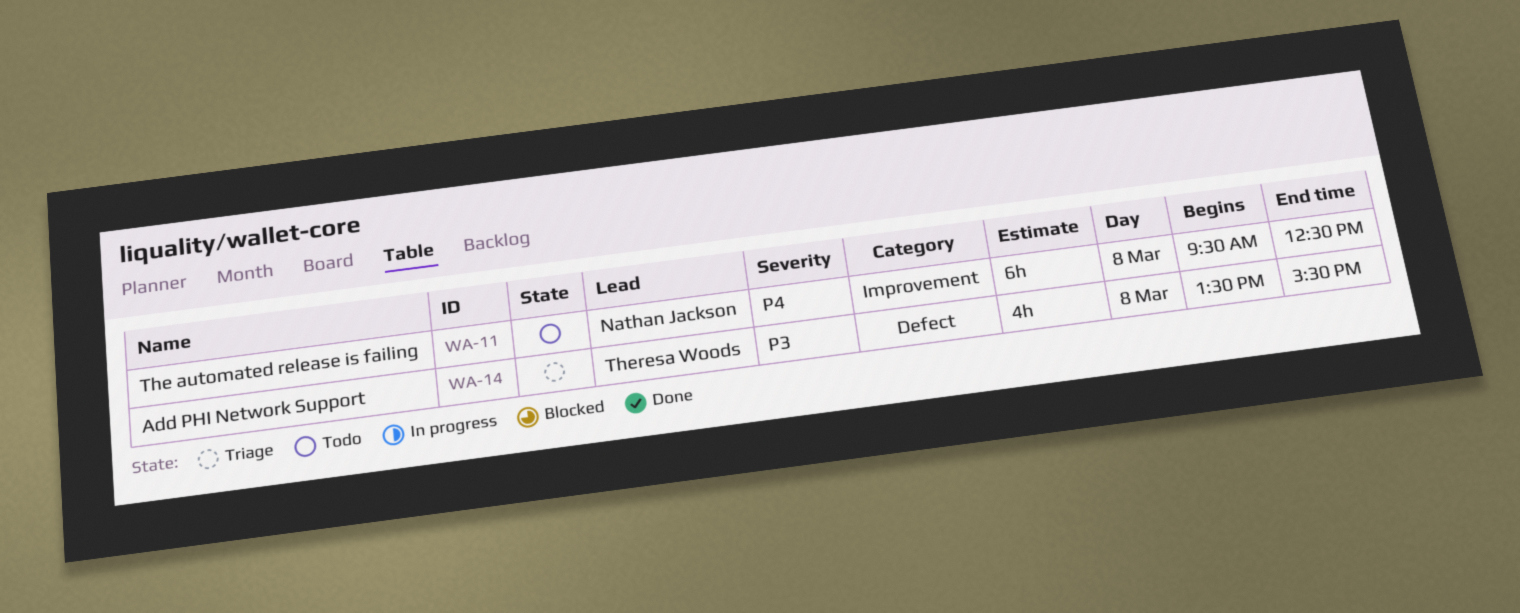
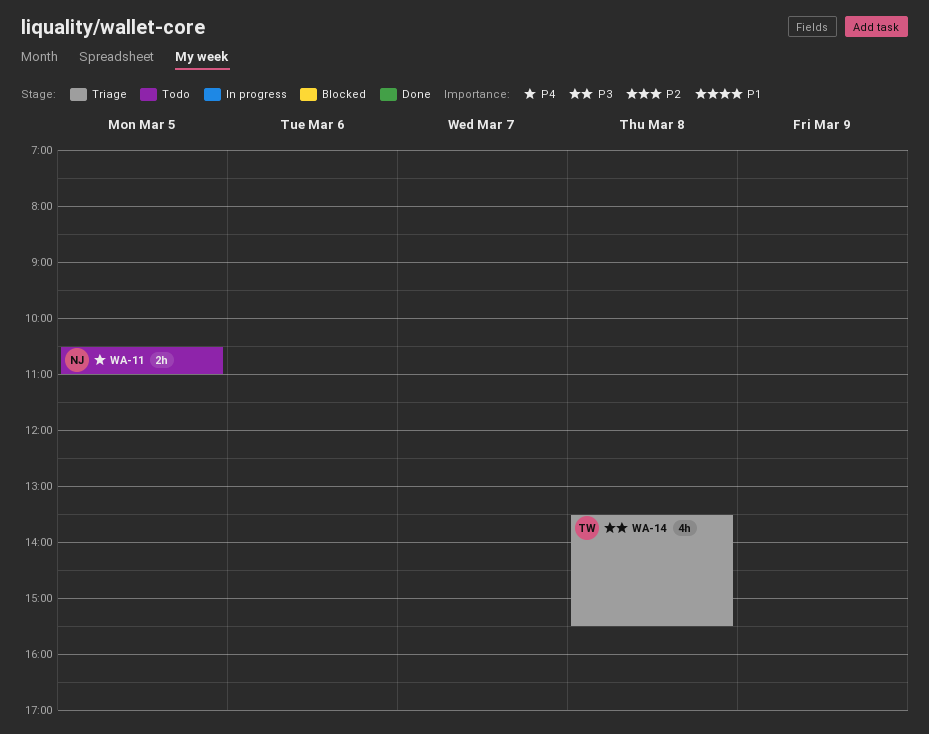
WA-11, estimate: 6h -> 2h
WA-11, day: Mar 8 -> Mar 5
WA-11, begins: 09:30 -> 10:30
WA-11, ends: 12:30 -> 11:00

